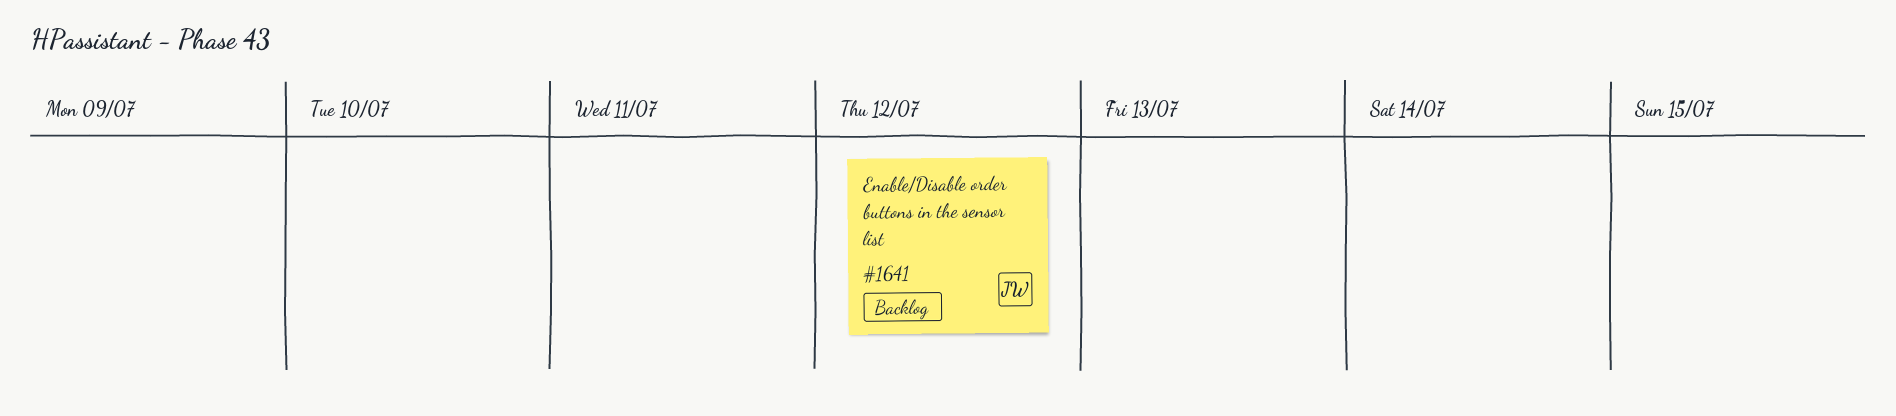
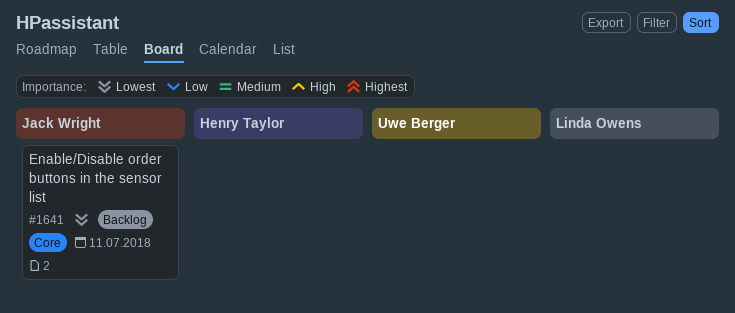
#1641, due: Jul 12 -> Jul 11

